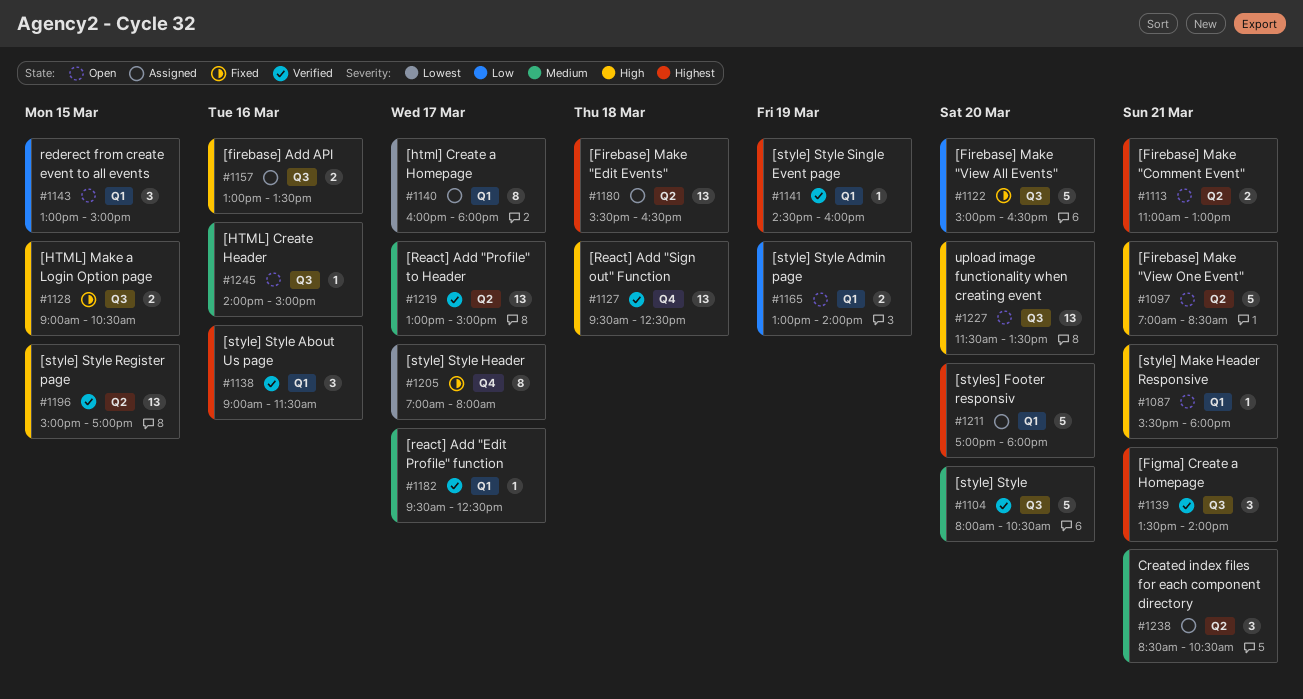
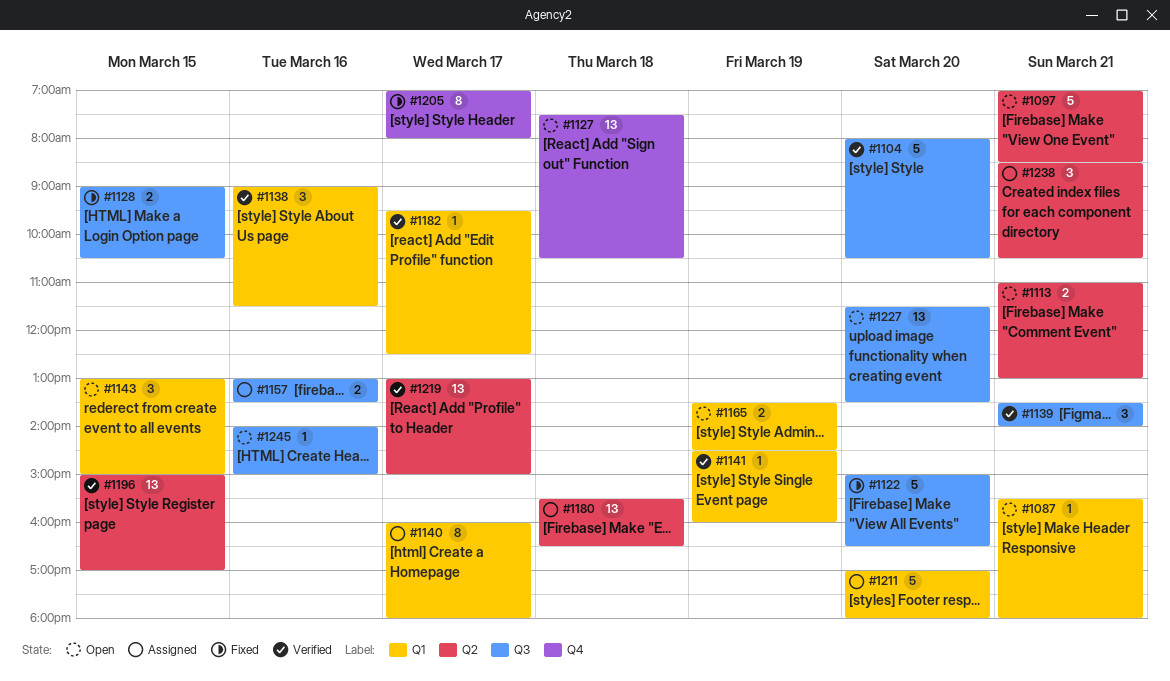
#1127, status: Verified -> Open
#1127, begins: 09:30 -> 07:30
#1127, ends: 12:30 -> 10:30
#1165, begins: 13:00 -> 13:30
#1165, ends: 14:00 -> 14:30

